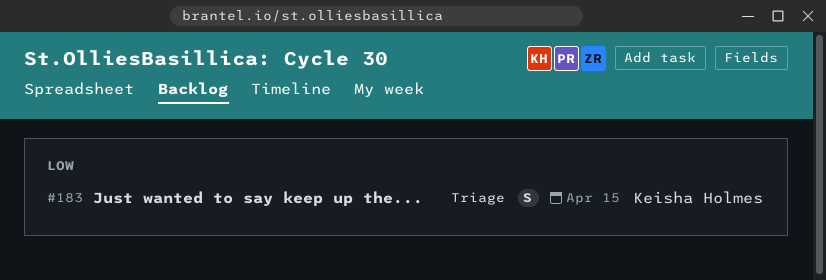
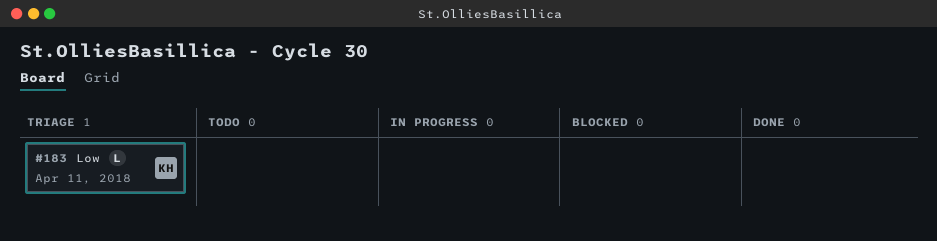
#183, estimate: S -> L
#183, due: Apr 15 -> Apr 11

